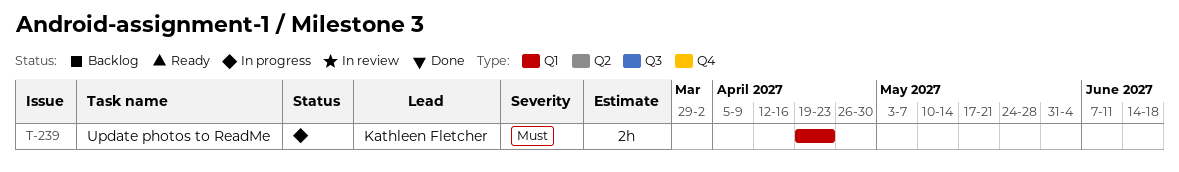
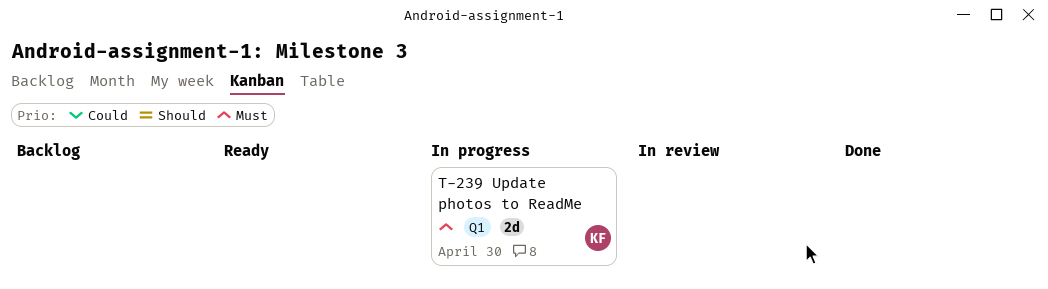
T-239, estimate: 2h -> 2d
T-239, due: Apr 23 -> Apr 30

